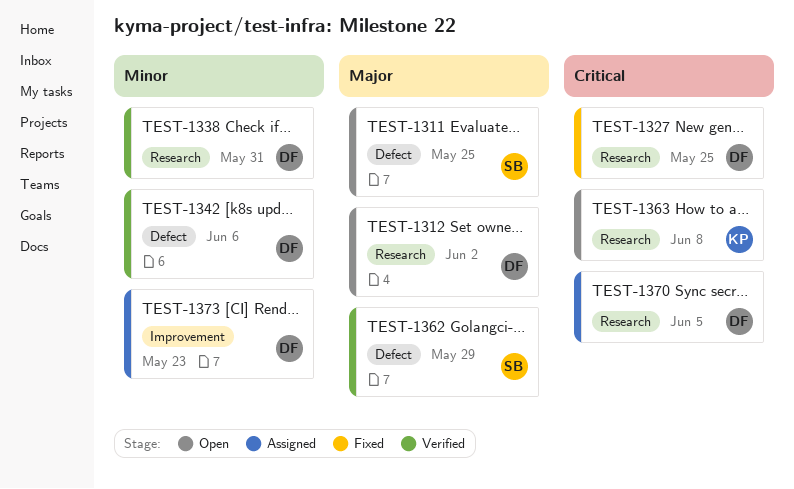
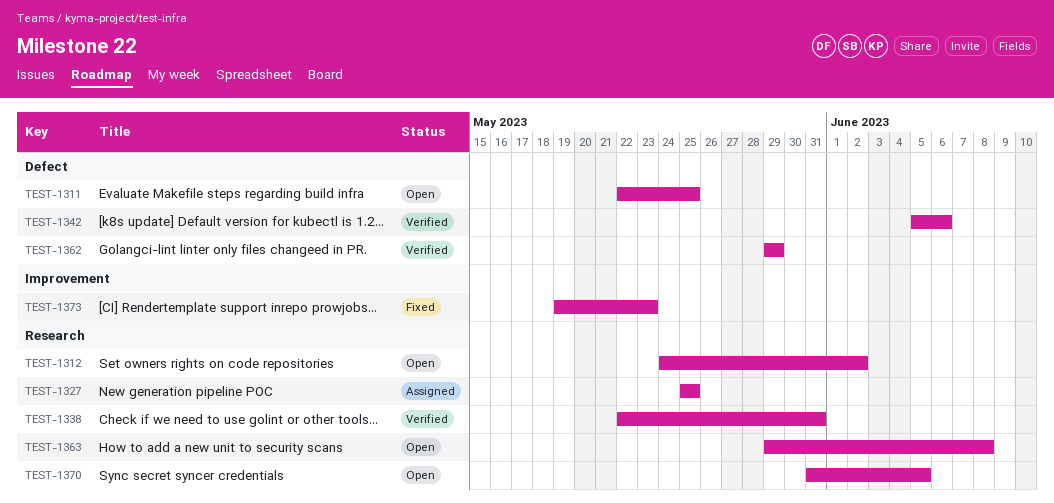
TEST-1327, status: Fixed -> Assigned
TEST-1370, status: Assigned -> Open
TEST-1373, status: Assigned -> Fixed

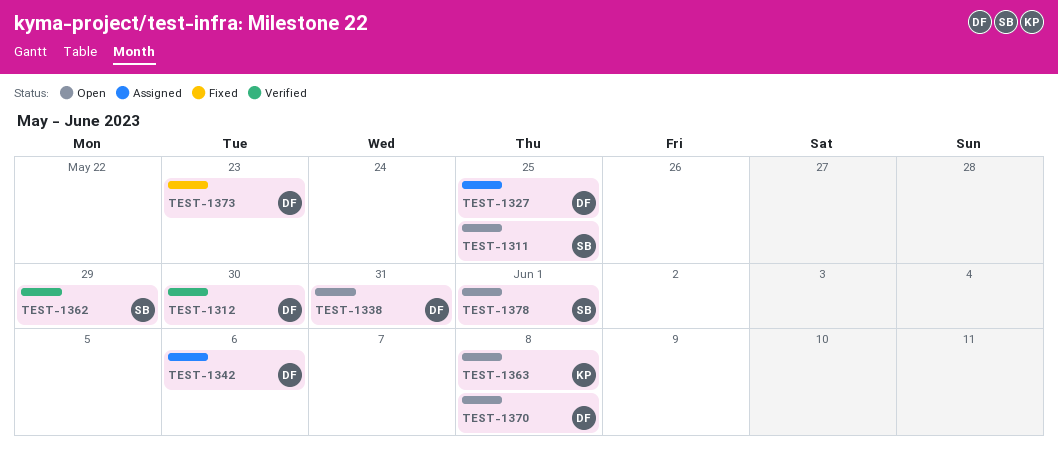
TEST-1312, status: Open -> Verified
TEST-1312, due: Jun 2 -> May 30
TEST-1338, status: Verified -> Open
TEST-1342, status: Verified -> Assigned
TEST-1370, due: Jun 5 -> Jun 8
TEST-1378: none -> present

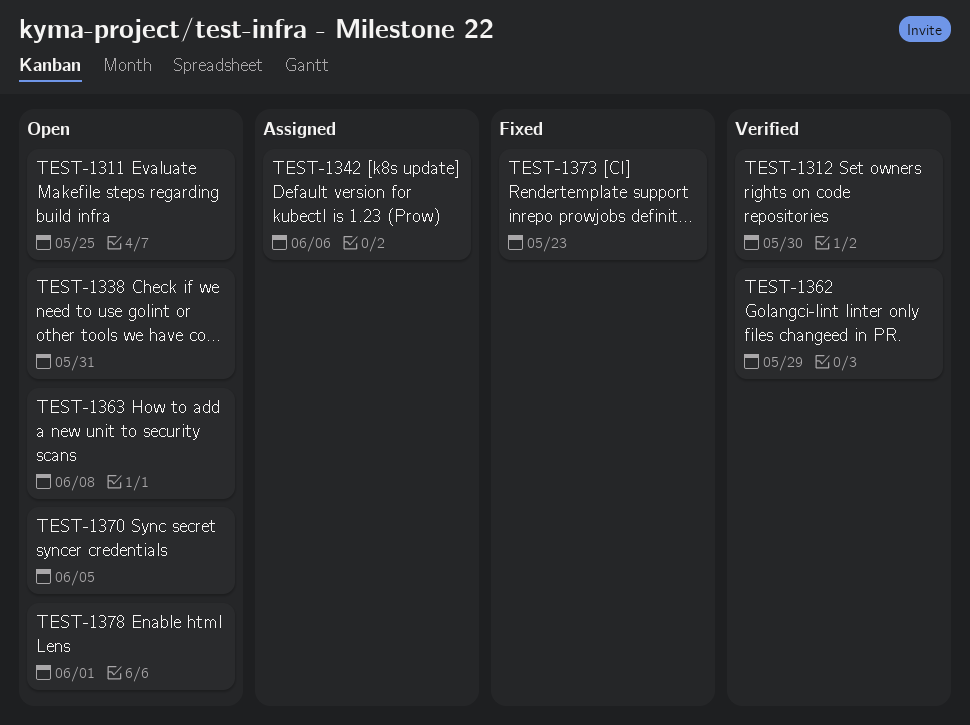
TEST-1327: present -> none
TEST-1370, due: Jun 8 -> Jun 5

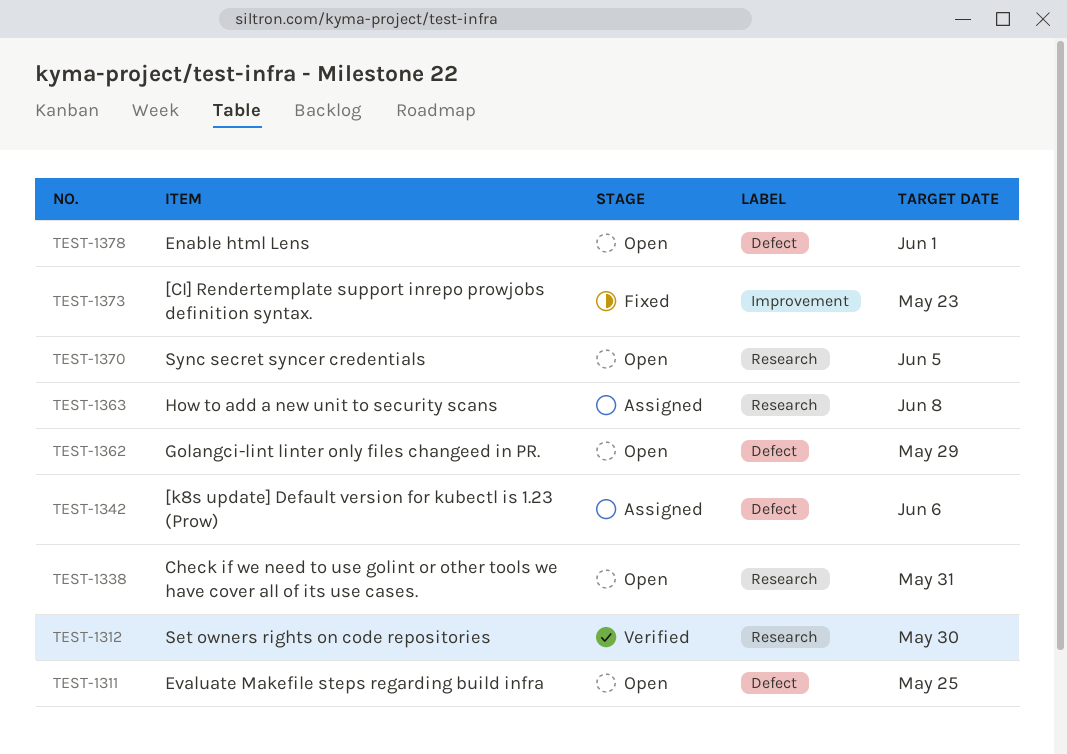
TEST-1362, status: Verified -> Open
TEST-1363, status: Open -> Assigned

